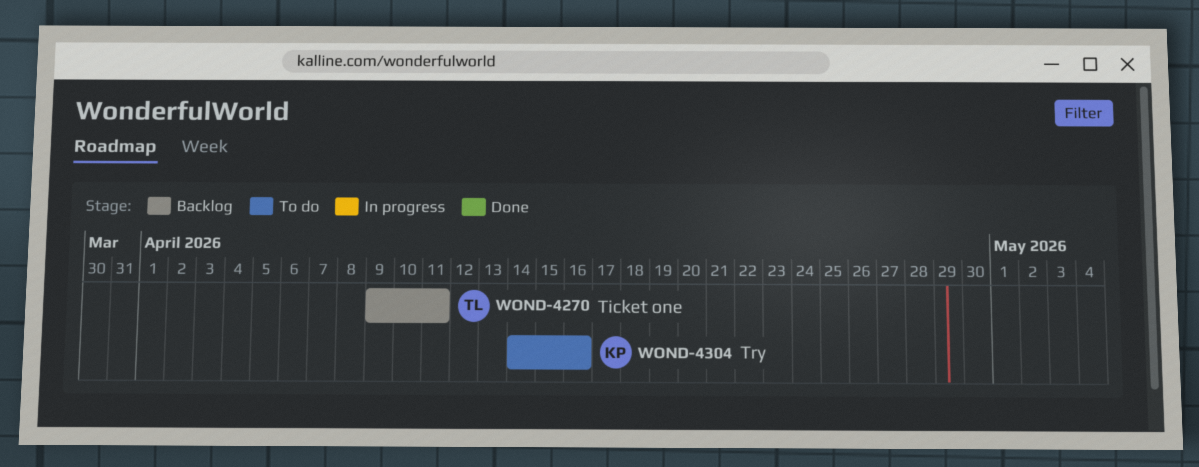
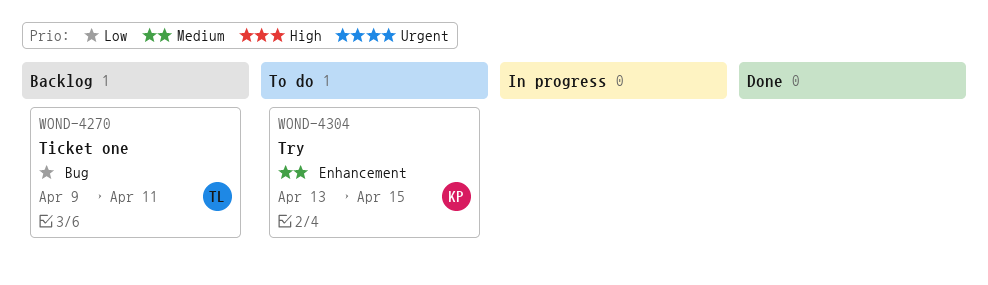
WOND-4304, start: Apr 14 -> Apr 13
WOND-4304, due: Apr 16 -> Apr 15

